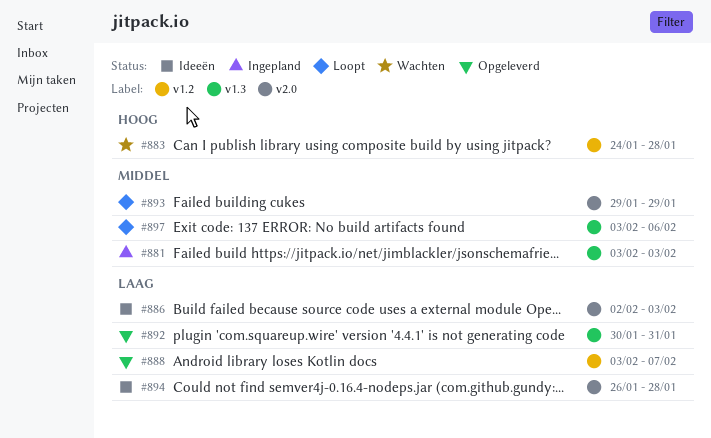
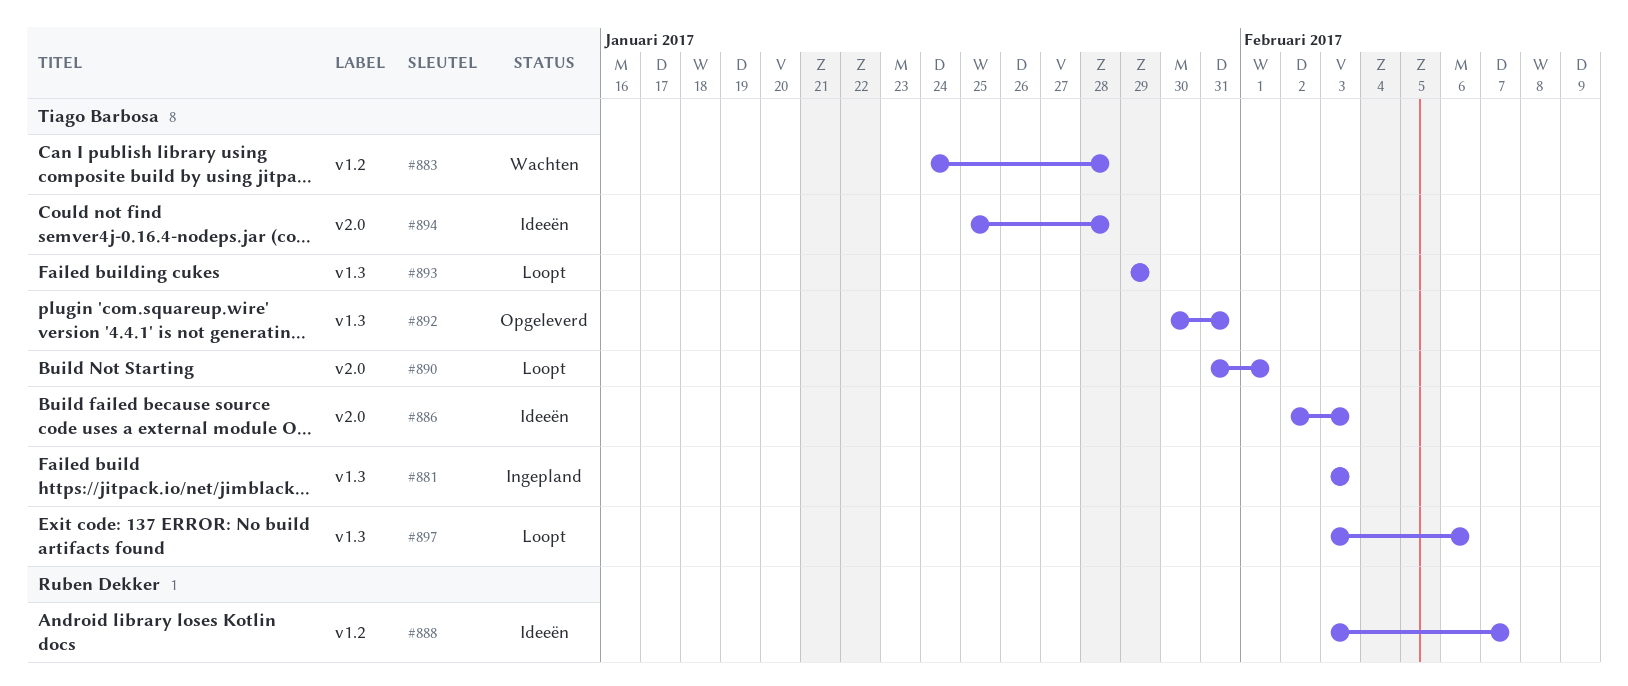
#888, status: Opgeleverd -> Ideeën
#890: none -> present
#893, label: v2.0 -> v1.3
#894, start: Jan 26 -> Jan 25

